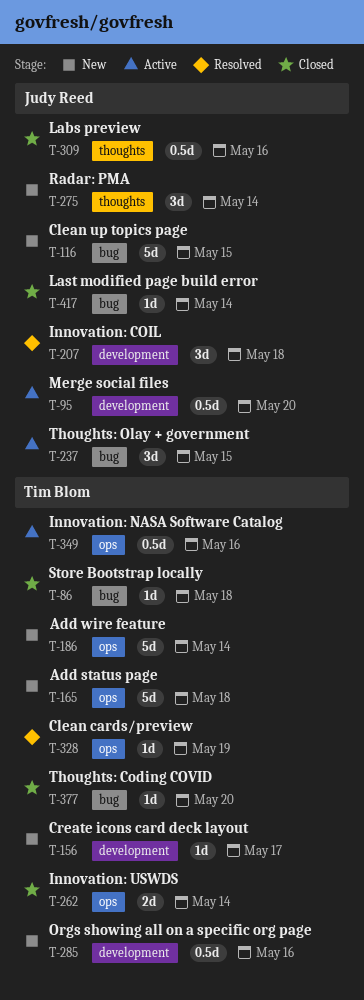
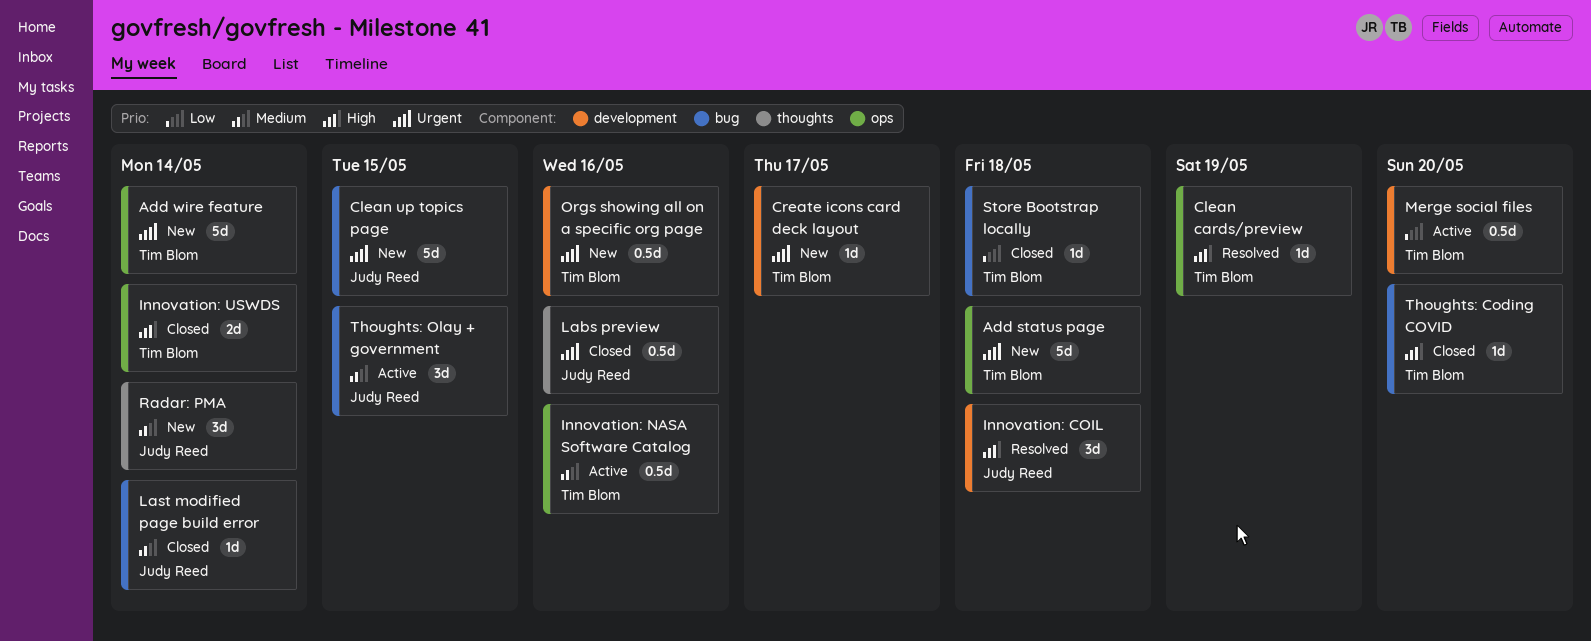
Merge social files, owner: Judy Reed -> Tim Blom

